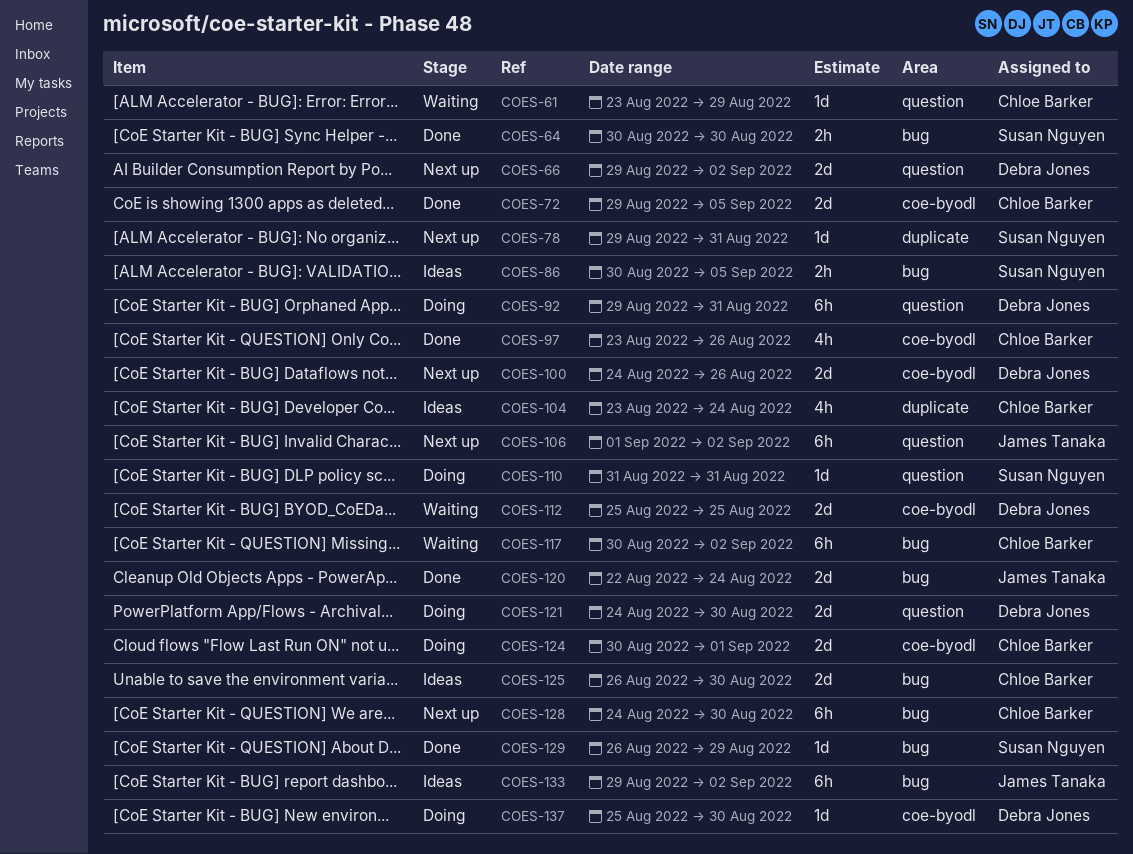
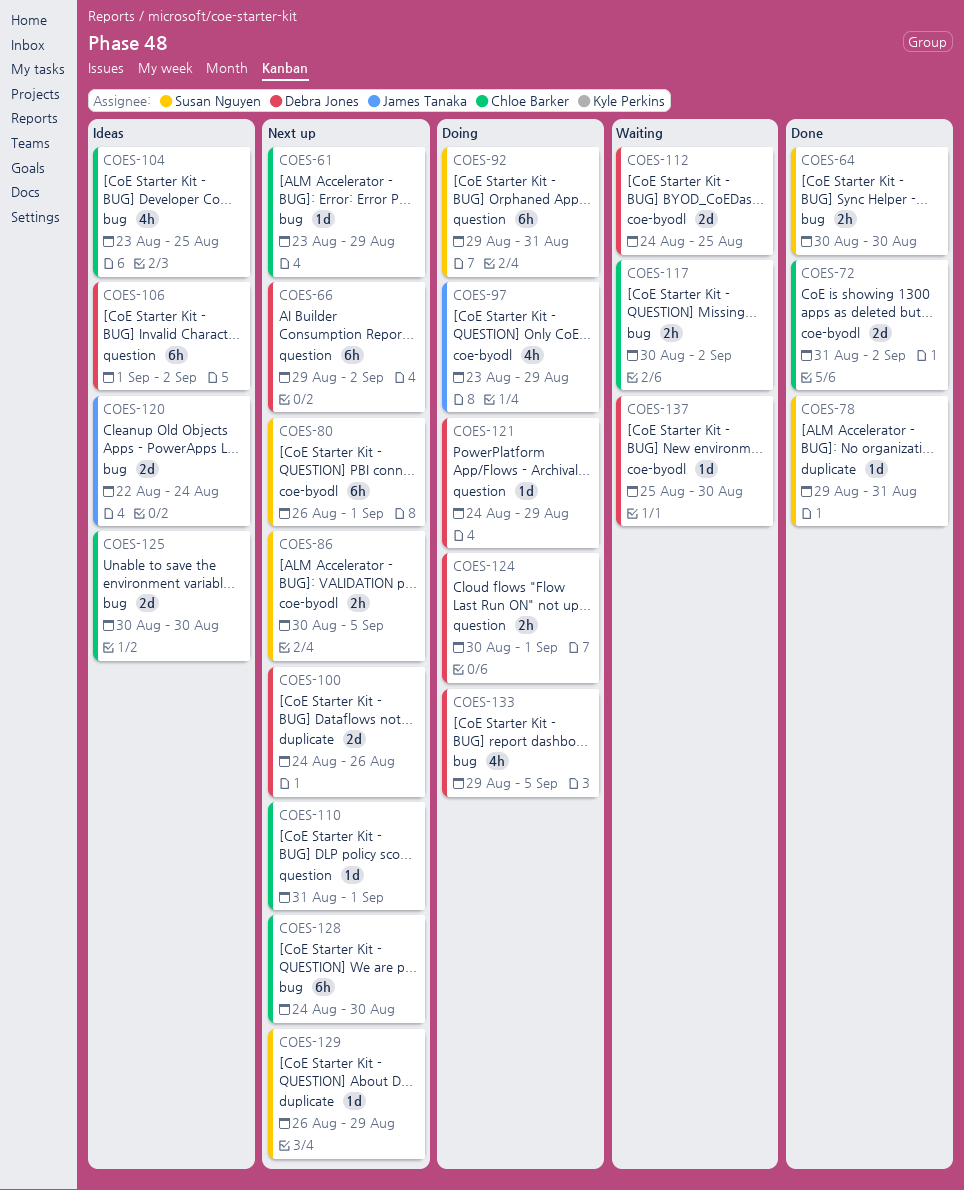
COES-61, status: Waiting -> Next up
COES-61, label: question -> bug
COES-66, estimate: 2d -> 6h
COES-72, start: Aug 29 -> Aug 31
COES-72, due: Sep 5 -> Sep 2
COES-78, status: Next up -> Done
COES-80: none -> present
COES-86, status: Ideas -> Next up
COES-86, label: bug -> coe-byodl
COES-92, owner: Debra Jones -> Susan Nguyen
COES-97, status: Done -> Doing
COES-97, owner: Chloe Barker -> James Tanaka
COES-97, due: Aug 26 -> Aug 29
COES-100, label: coe-byodl -> duplicate
COES-104, label: duplicate -> bug
COES-104, due: Aug 24 -> Aug 25
COES-106, status: Next up -> Ideas
COES-106, owner: James Tanaka -> Debra Jones
COES-110, status: Doing -> Next up
COES-110, owner: Susan Nguyen -> Chloe Barker
COES-110, due: Aug 31 -> Sep 1
COES-112, start: Aug 25 -> Aug 24
COES-117, estimate: 6h -> 2h
COES-120, status: Done -> Ideas
COES-121, estimate: 2d -> 1d
COES-121, due: Aug 30 -> Aug 29
COES-124, owner: Chloe Barker -> Debra Jones
COES-124, label: coe-byodl -> question
COES-124, estimate: 2d -> 2h
COES-125, start: Aug 26 -> Aug 30
COES-129, status: Done -> Next up
COES-129, label: bug -> duplicate
COES-133, status: Ideas -> Doing
COES-133, owner: James Tanaka -> Debra Jones
COES-133, estimate: 6h -> 4h
COES-133, due: Sep 2 -> Sep 5
COES-137, status: Doing -> Waiting

